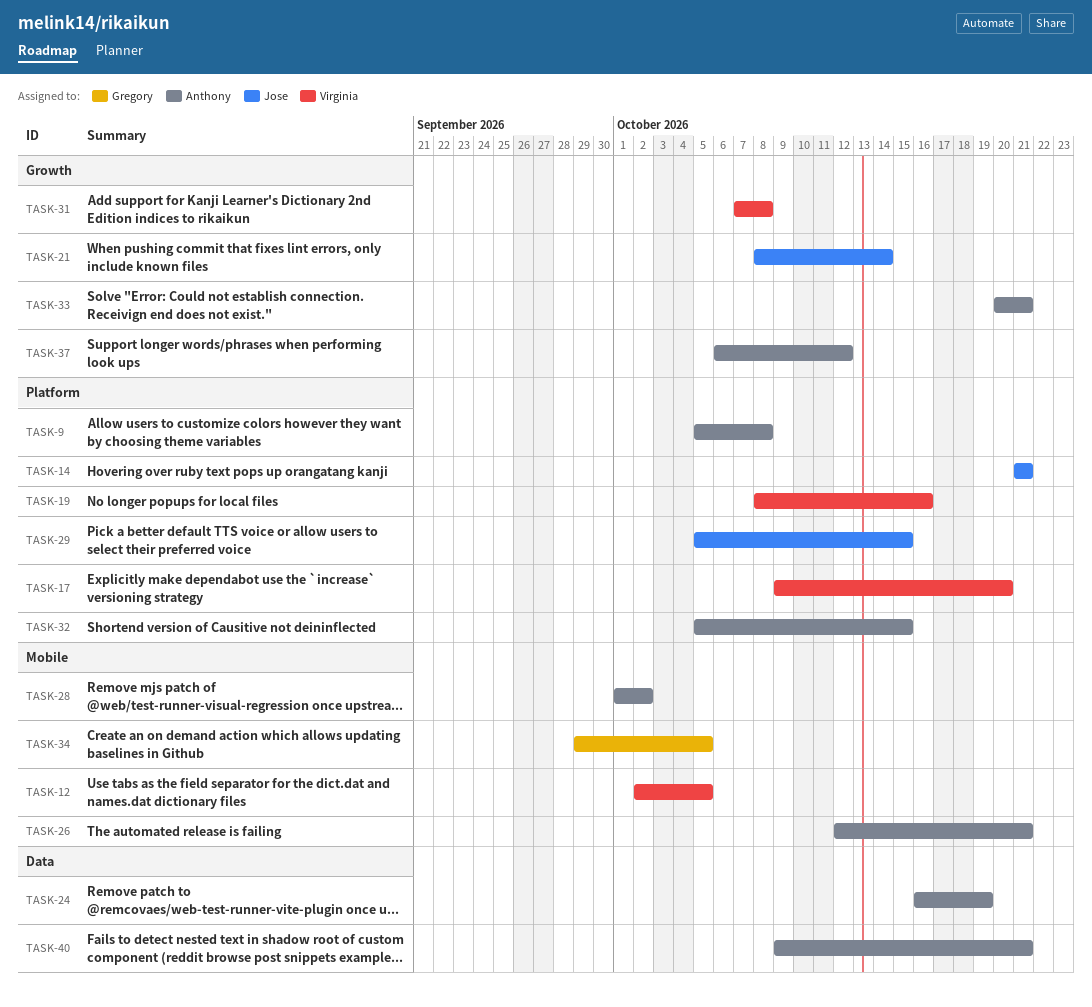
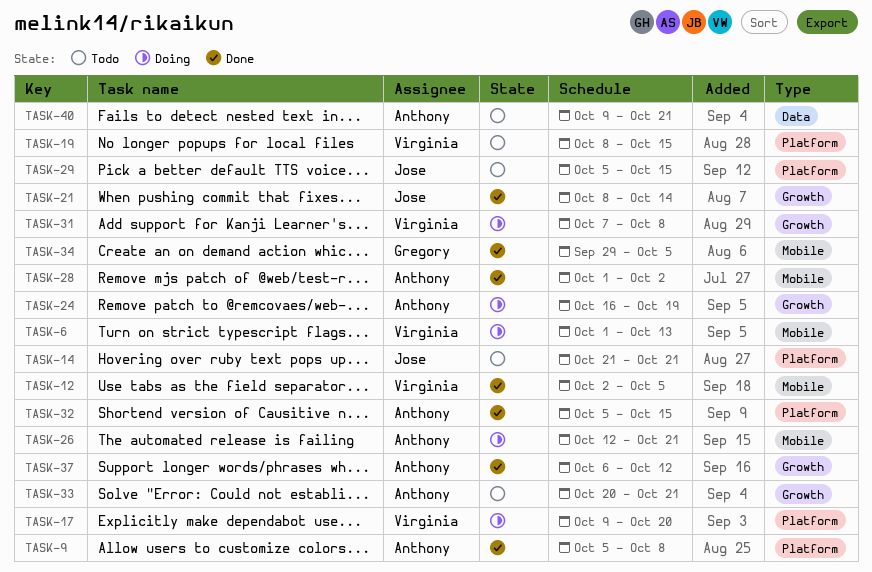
TASK-6: none -> present
TASK-19, due: Oct 16 -> Oct 15
TASK-24, label: Data -> Growth

